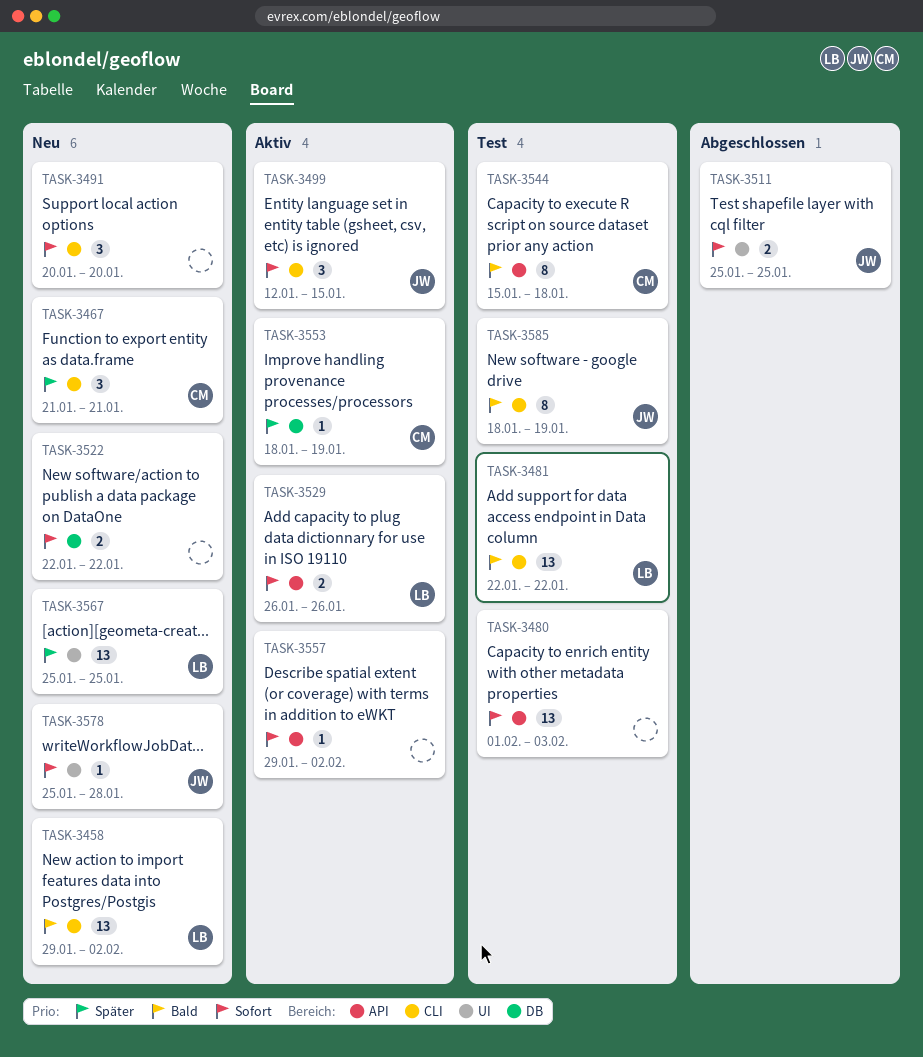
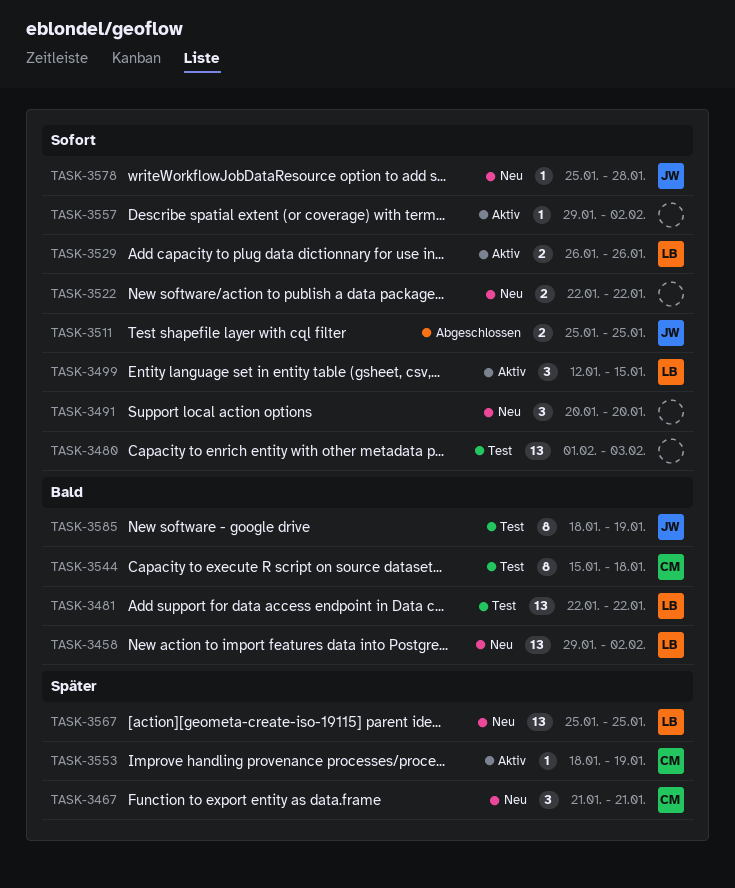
TASK-3499, owner: JW -> LB

